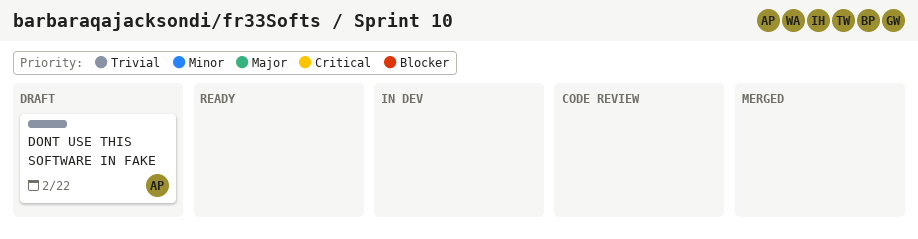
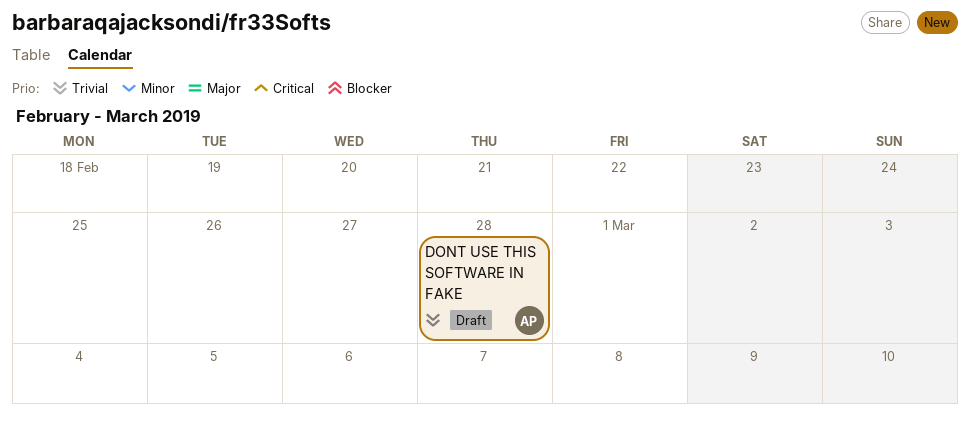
DONT USE THIS SOFTWARE IN FAKE, due: Feb 22 -> Feb 28

